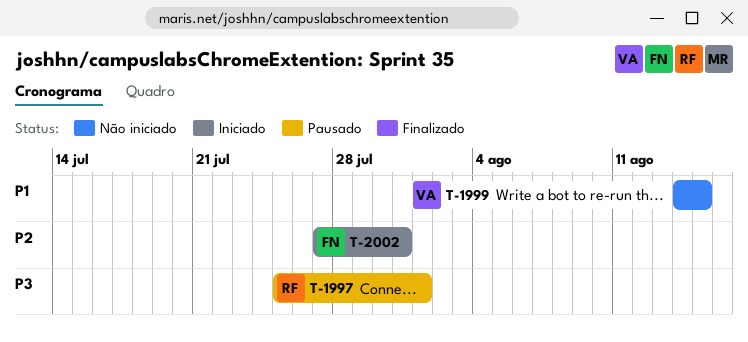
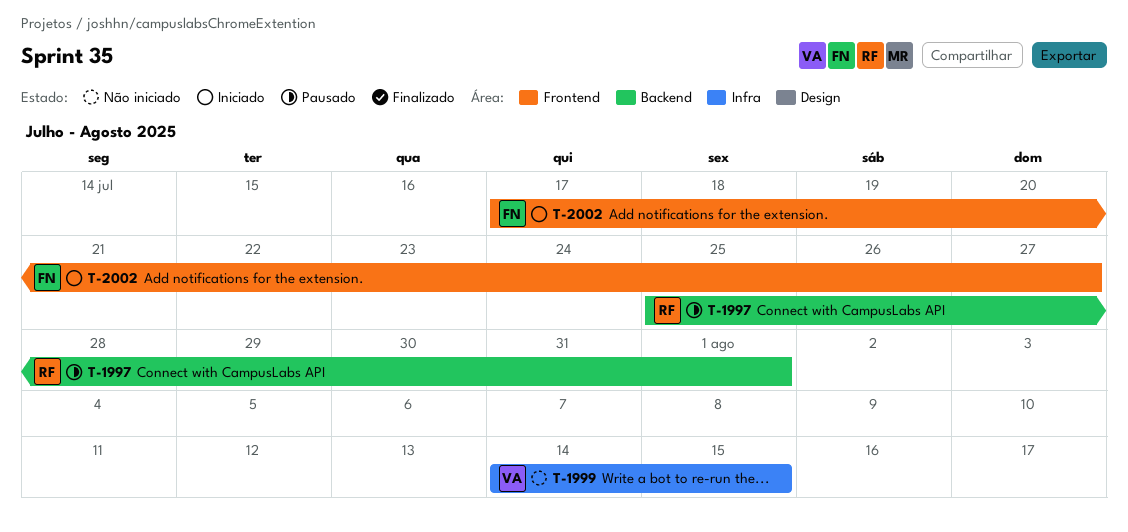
T-2002, start: Jul 27 -> Jul 17
T-2002, due: Jul 31 -> Jul 27

